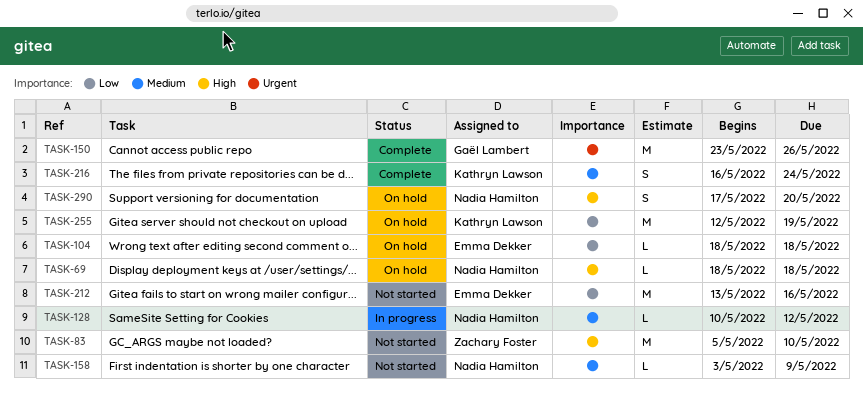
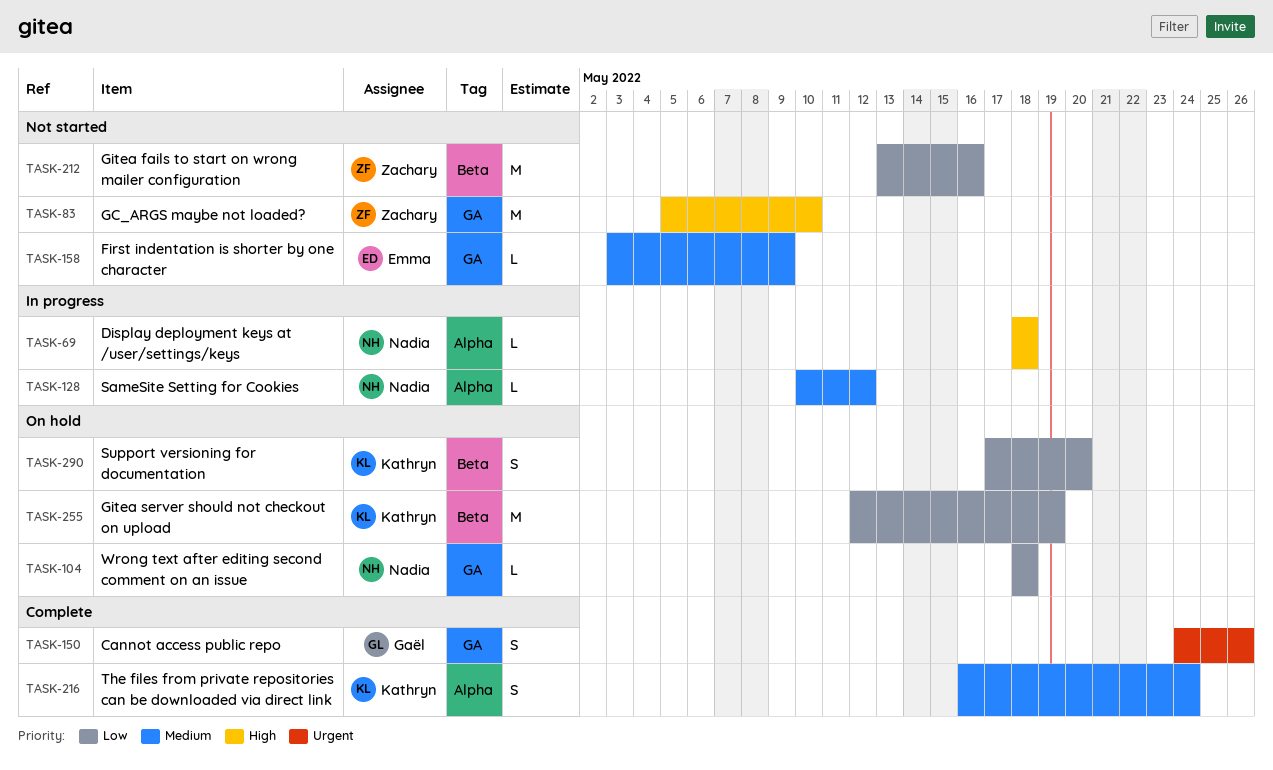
TASK-69, status: On hold -> In progress
TASK-104, owner: Emma Dekker -> Nadia Hamilton
TASK-150, estimate: M -> S
TASK-150, start: May 23 -> May 24
TASK-158, owner: Nadia Hamilton -> Emma Dekker
TASK-212, owner: Emma Dekker -> Zachary Foster
TASK-290, owner: Nadia Hamilton -> Kathryn Lawson
TASK-290, priority: High -> Low

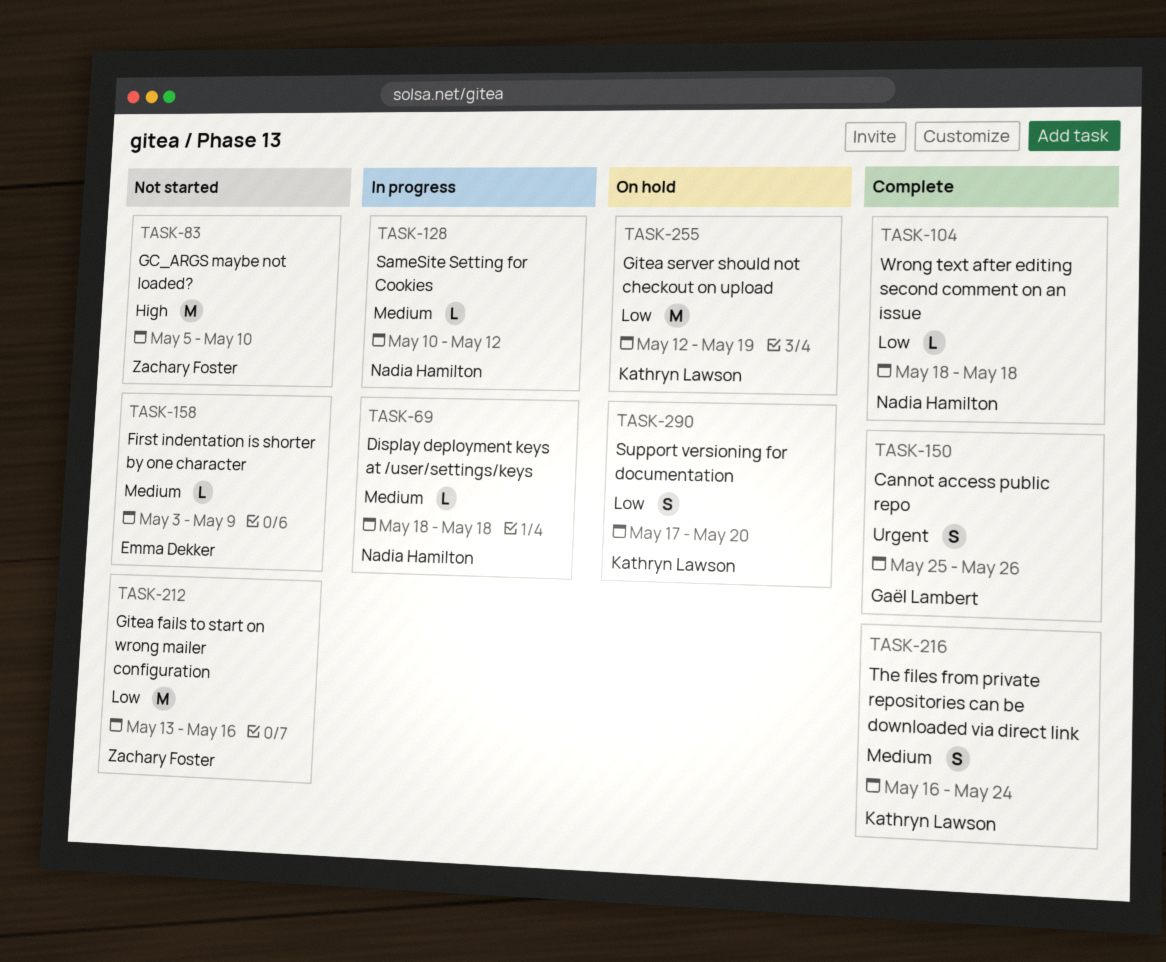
TASK-69, priority: High -> Medium
TASK-104, status: On hold -> Complete
TASK-150, start: May 24 -> May 25

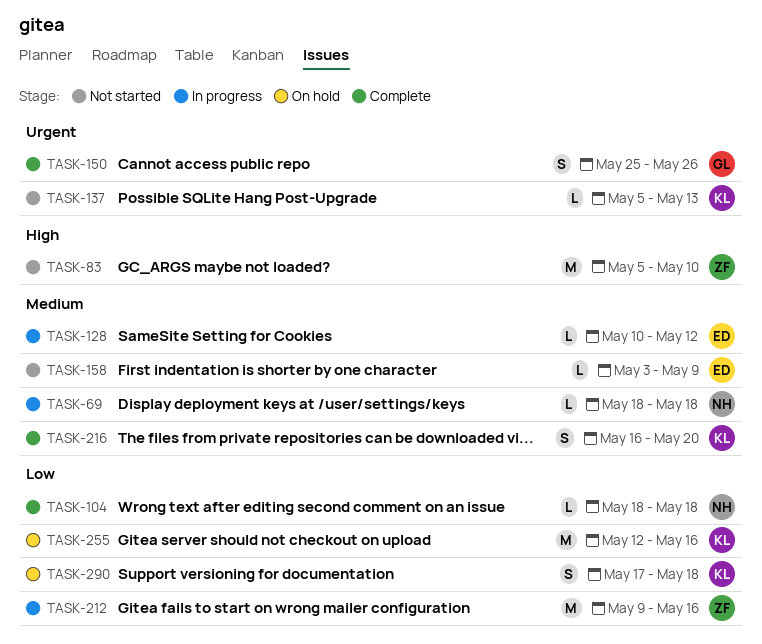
TASK-128, owner: Nadia Hamilton -> Emma Dekker
TASK-137: none -> present
TASK-212, status: Not started -> In progress
TASK-212, start: May 13 -> May 9
TASK-216, due: May 24 -> May 20
TASK-255, due: May 19 -> May 16
TASK-290, due: May 20 -> May 18

